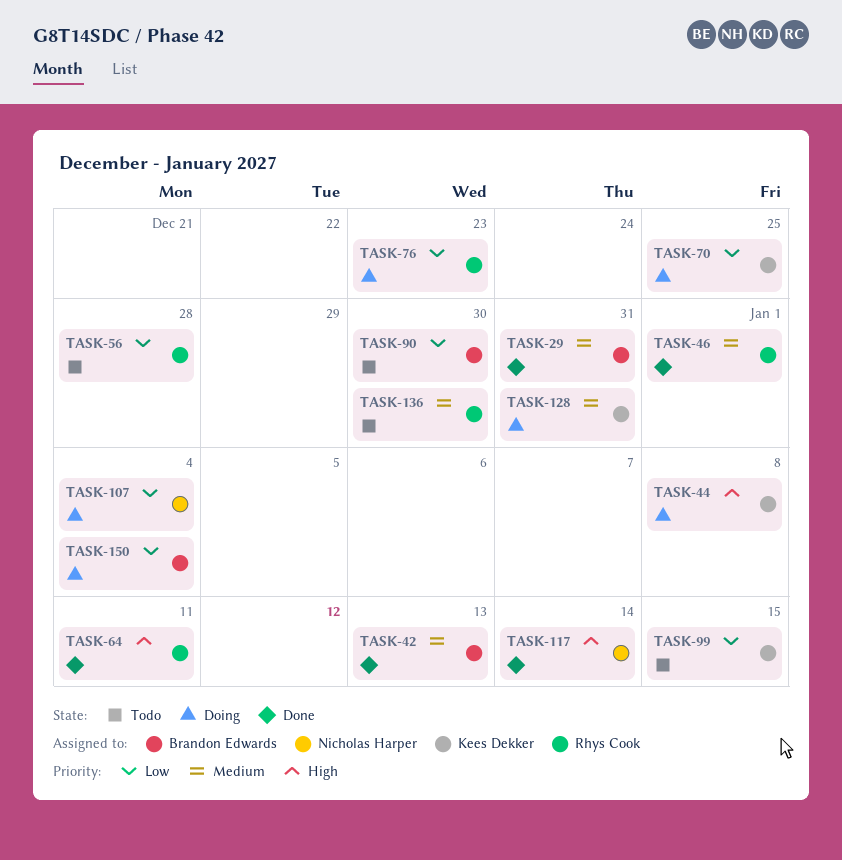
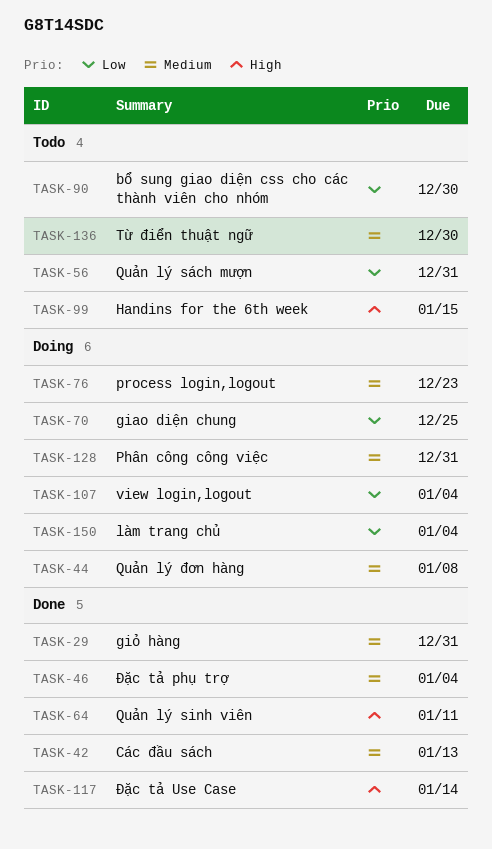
TASK-44, priority: High -> Medium
TASK-46, due: Jan 1 -> Jan 4
TASK-56, due: Dec 28 -> Dec 31
TASK-76, priority: Low -> Medium
TASK-99, priority: Low -> High

